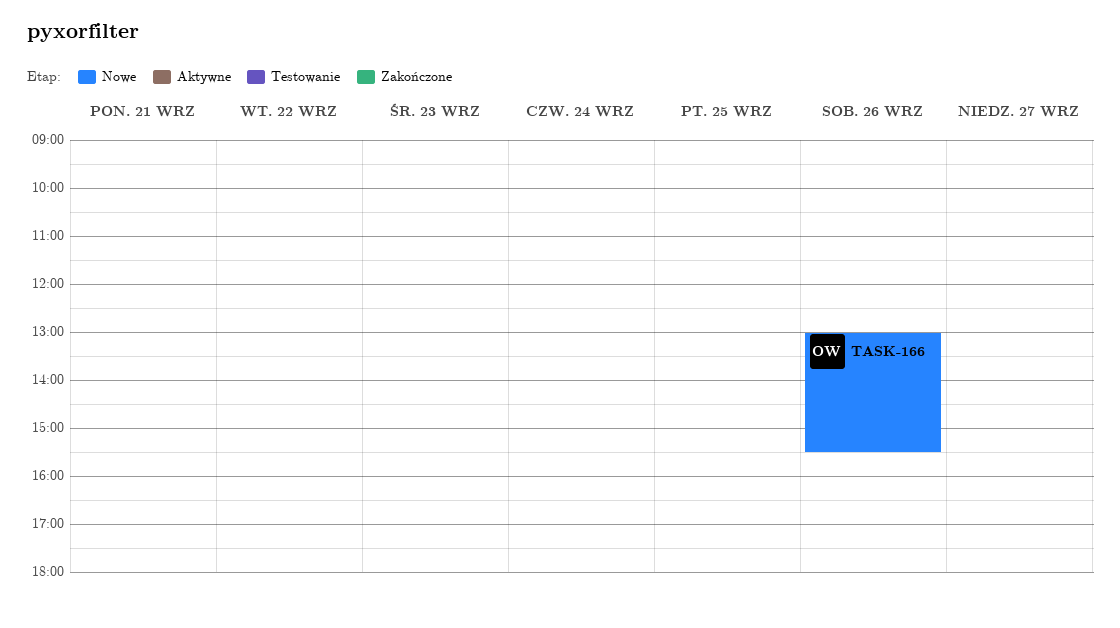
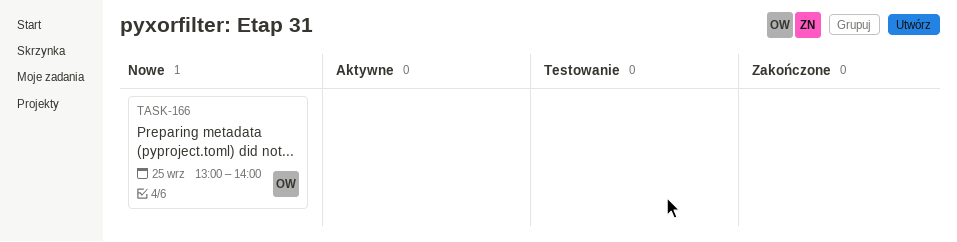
TASK-166, day: Sep 26 -> Sep 25
TASK-166, ends: 15:30 -> 14:00

